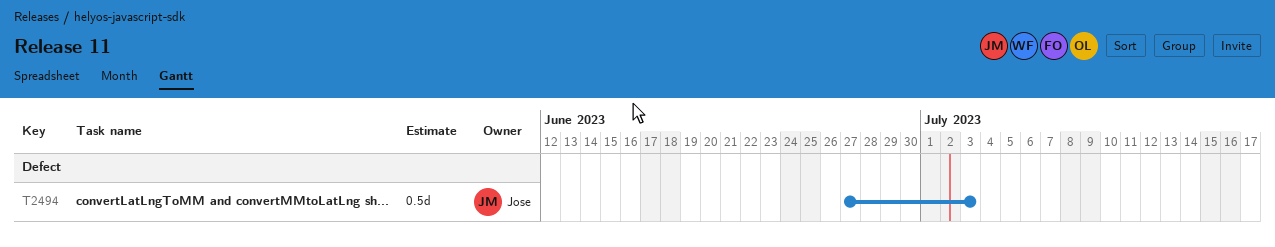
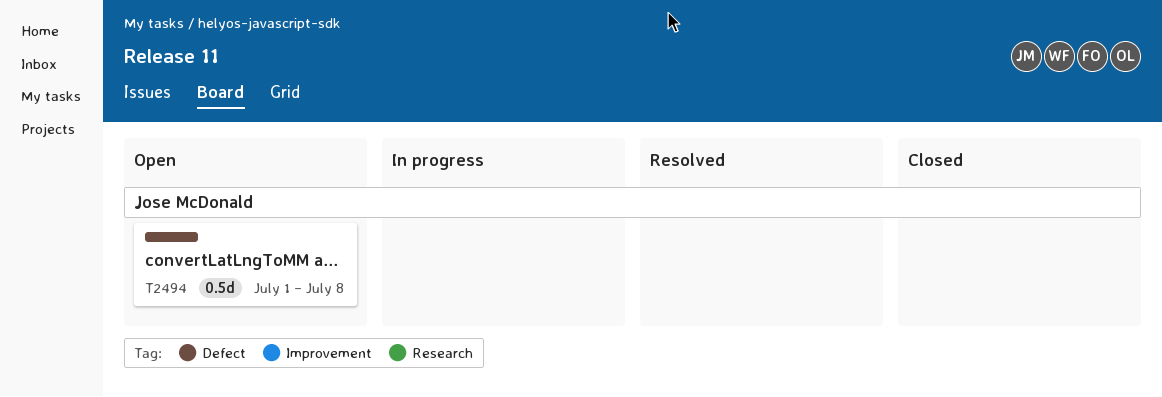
T2494, start: Jun 27 -> Jul 1
T2494, due: Jul 3 -> Jul 8

